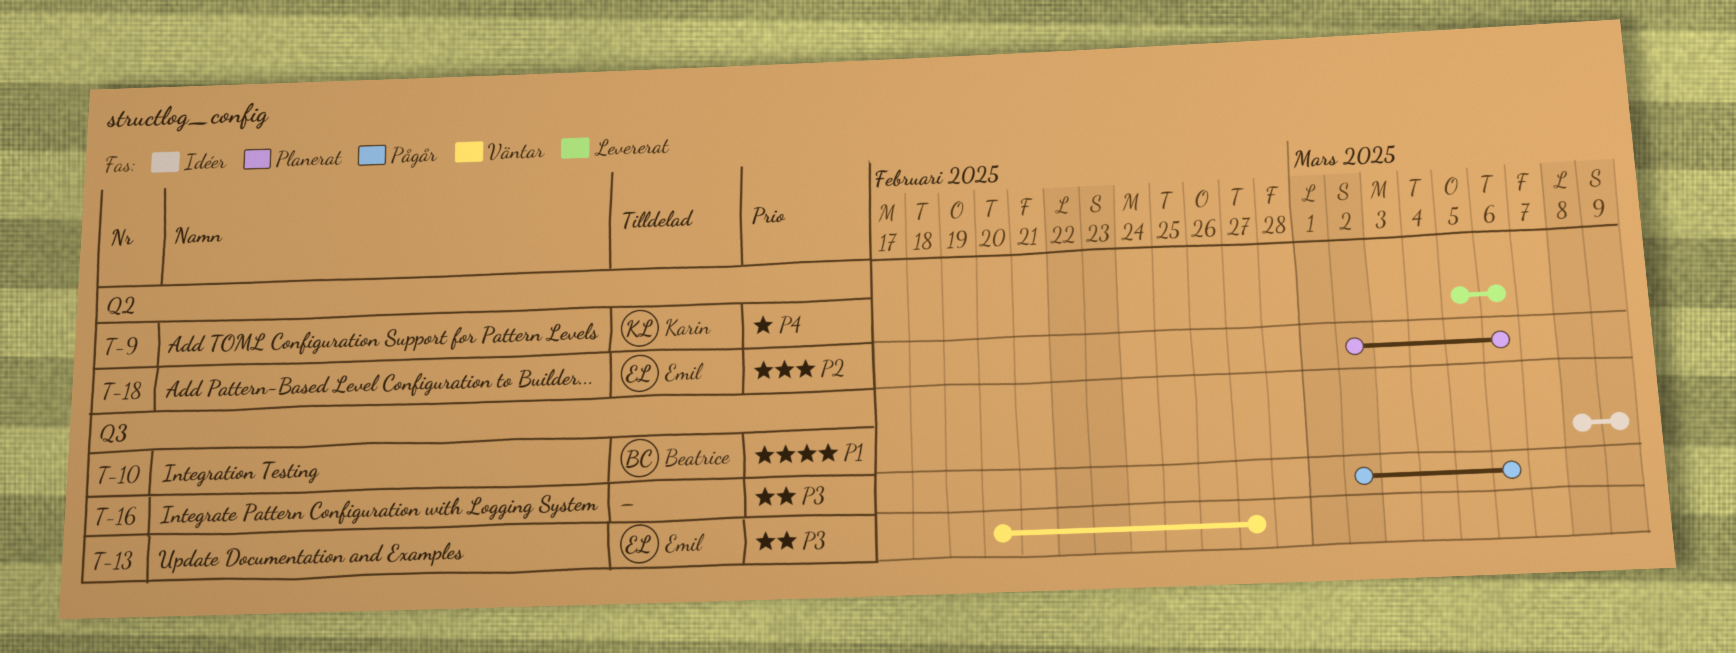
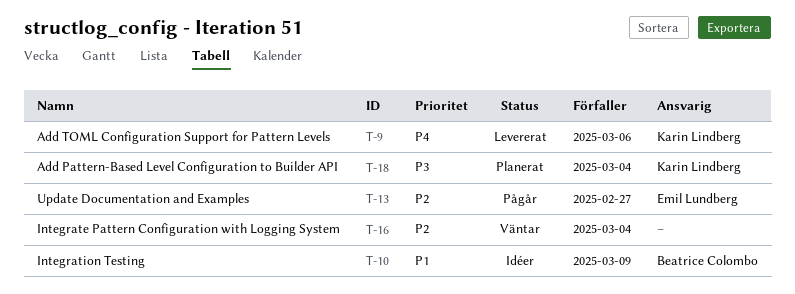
T-13, status: Väntar -> Pågår
T-13, priority: P3 -> P2
T-16, status: Pågår -> Väntar
T-16, priority: P3 -> P2
T-16, due: Mar 6 -> Mar 4
T-18, owner: Emil Lundberg -> Karin Lindberg
T-18, priority: P2 -> P3
T-18, due: Mar 6 -> Mar 4

